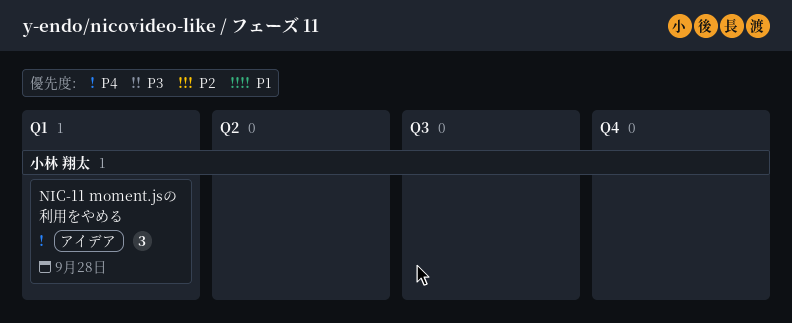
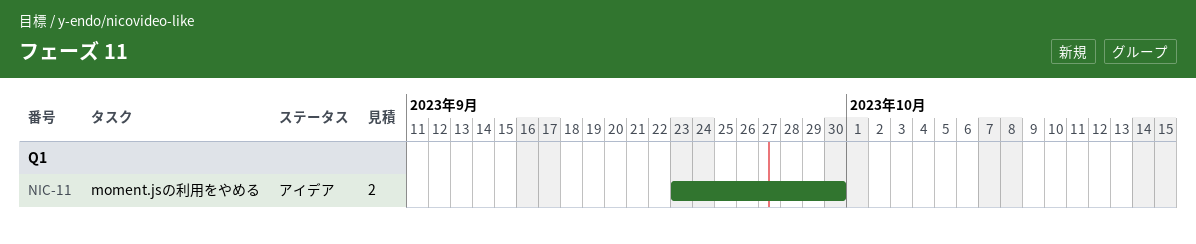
NIC-11, estimate: 3 -> 2
NIC-11, due: Sep 28 -> Sep 30

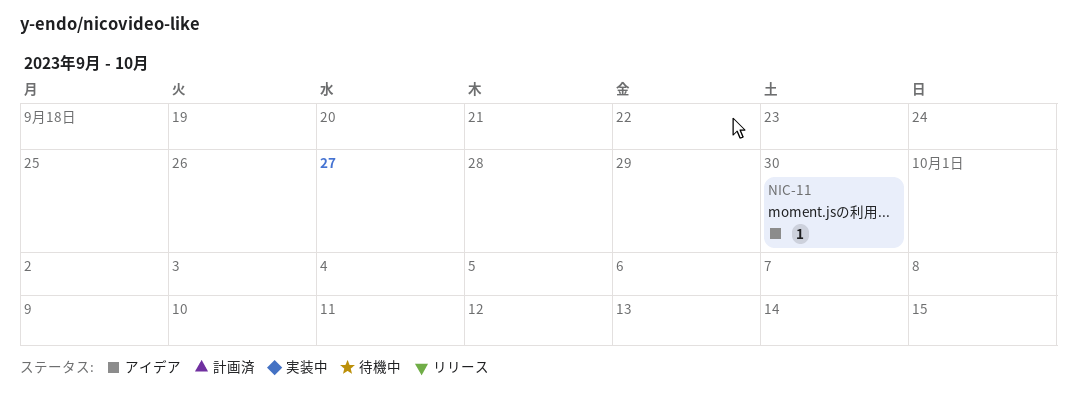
NIC-11, estimate: 2 -> 1

